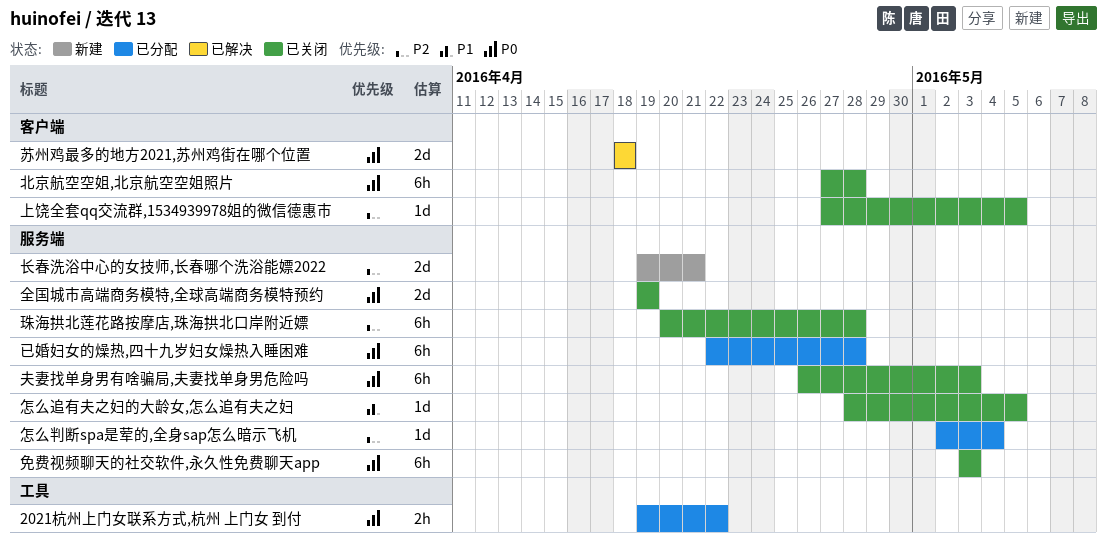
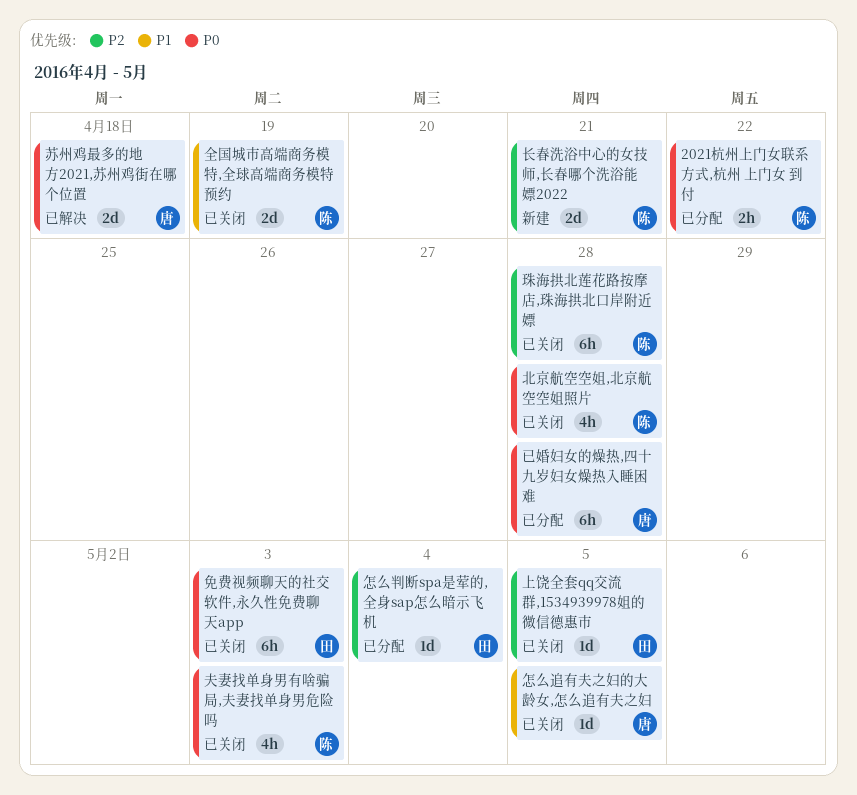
全国城市高端商务模特,全球高端商务模特预约, priority: P0 -> P1
北京航空空姐,北京航空空姐照片, estimate: 6h -> 4h
夫妻找单身男有啥骗局,夫妻找单身男危险吗, estimate: 6h -> 4h

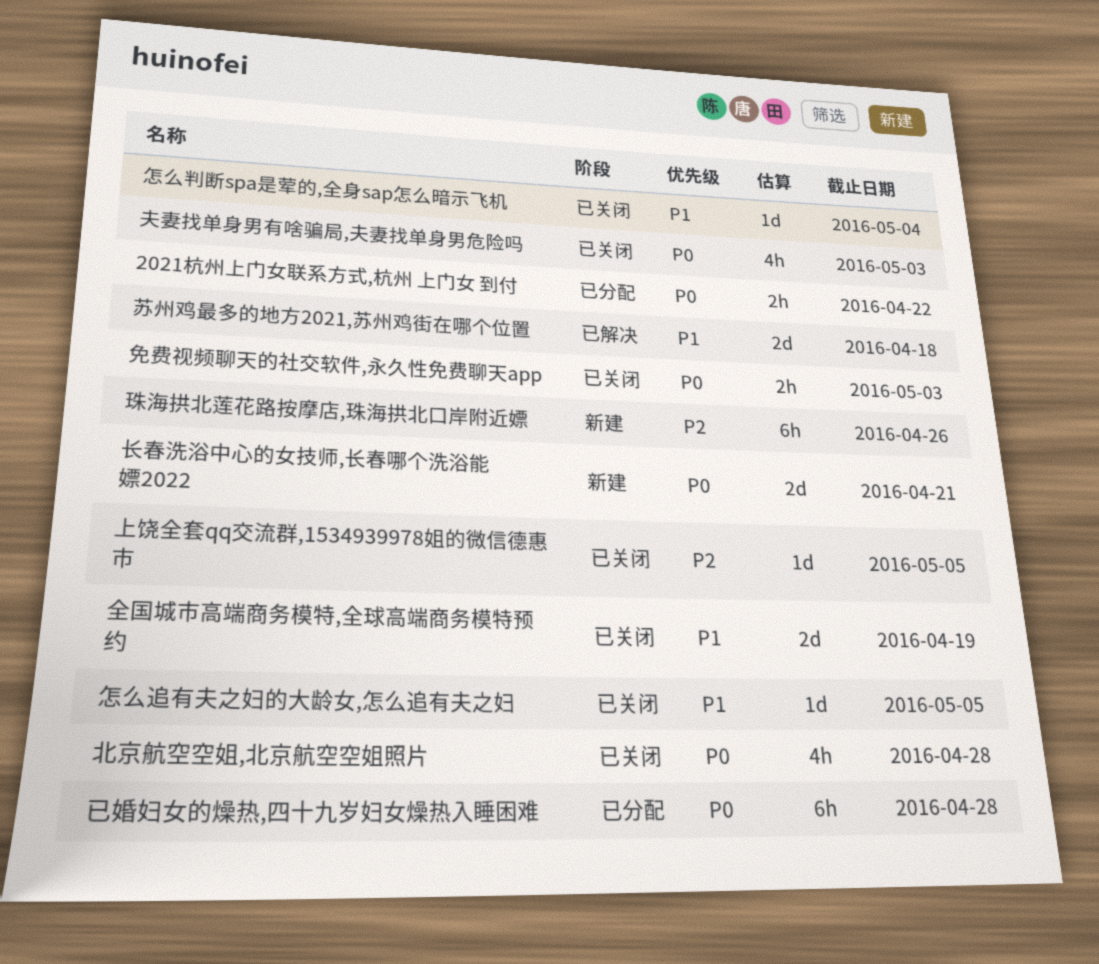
免费视频聊天的社交软件,永久性免费聊天app, estimate: 6h -> 2h
怎么判断spa是荤的,全身sap怎么暗示飞机, status: 已分配 -> 已关闭
怎么判断spa是荤的,全身sap怎么暗示飞机, priority: P2 -> P1
珠海拱北莲花路按摩店,珠海拱北口岸附近嫖, status: 已关闭 -> 新建
珠海拱北莲花路按摩店,珠海拱北口岸附近嫖, due: Apr 28 -> Apr 26
苏州鸡最多的地方2021,苏州鸡街在哪个位置, priority: P0 -> P1
长春洗浴中心的女技师,长春哪个洗浴能嫖2022, priority: P2 -> P0

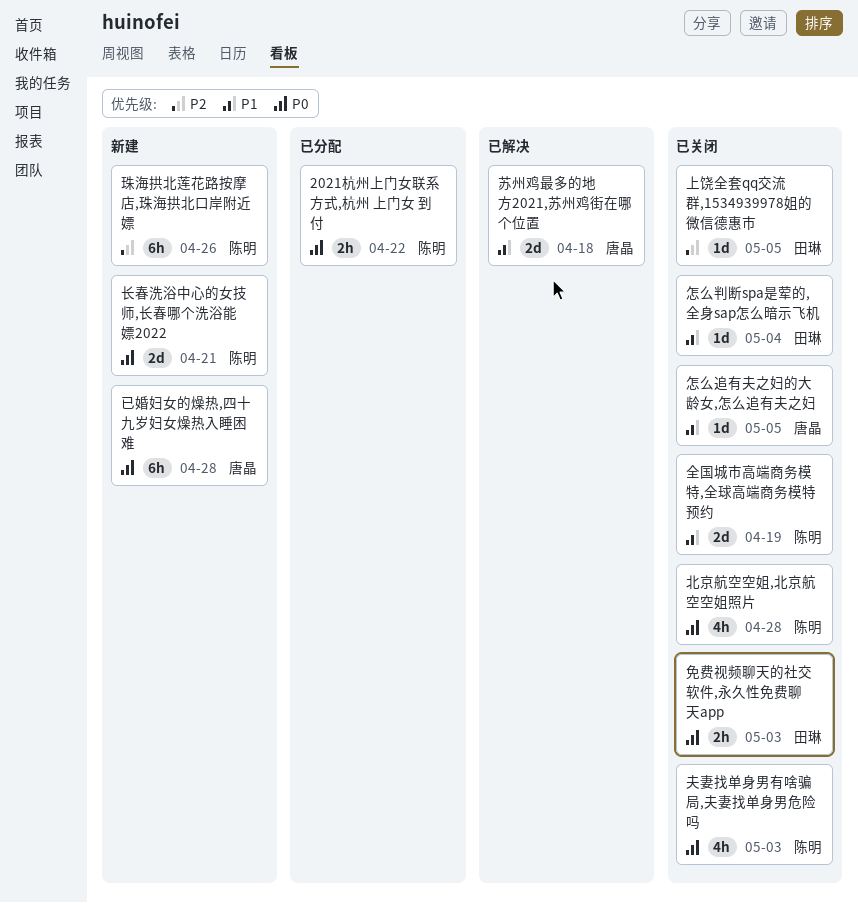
已婚妇女的燥热,四十九岁妇女燥热入睡困难, status: 已分配 -> 新建

